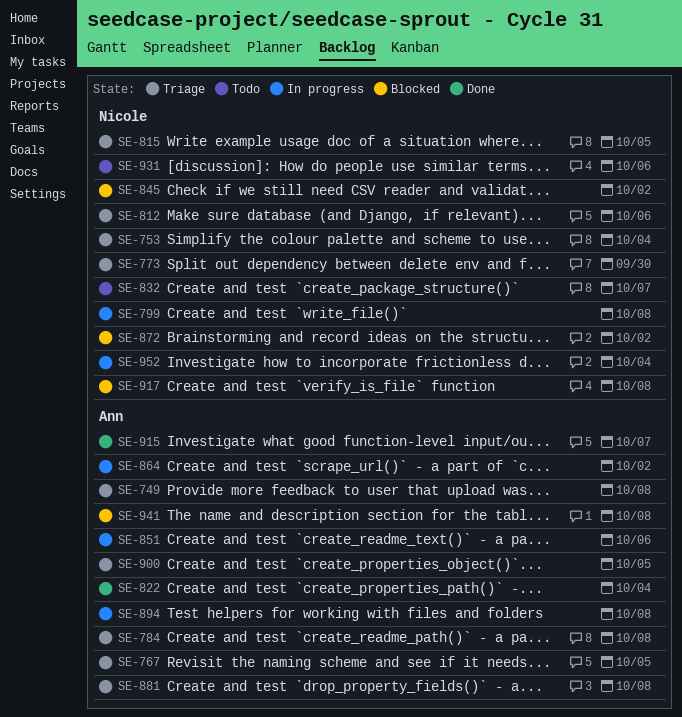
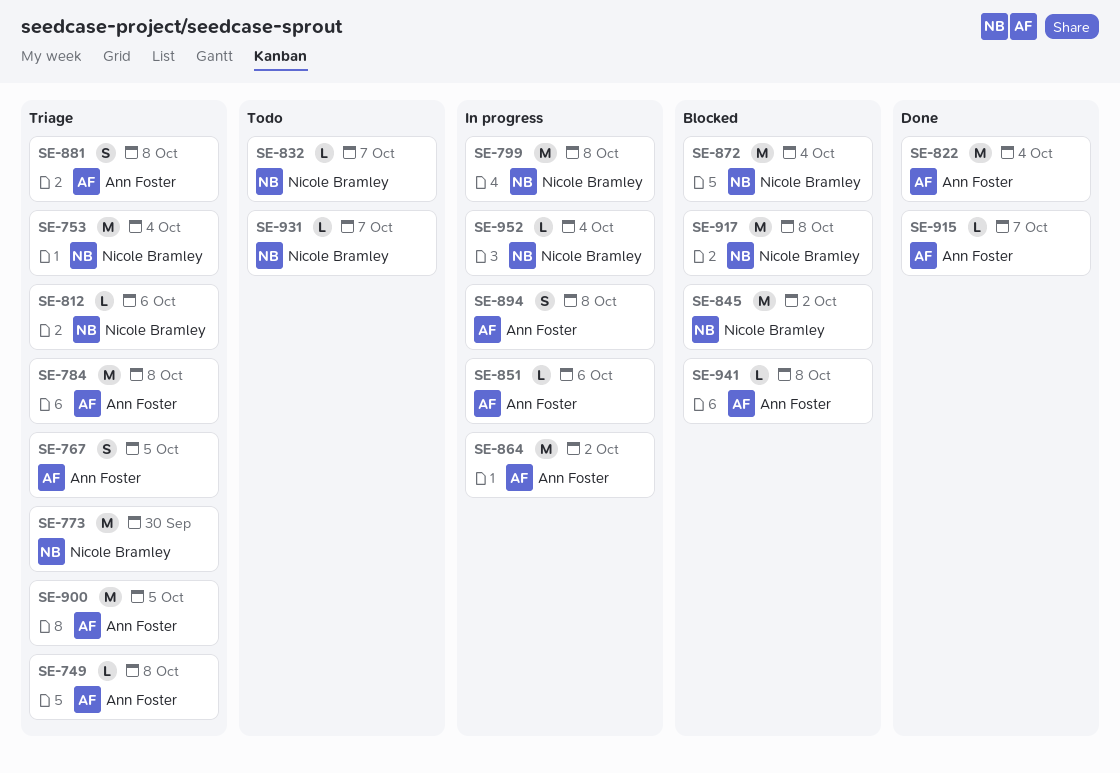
SE-815: present -> none
SE-872, due: Oct 2 -> Oct 4
SE-931, due: Oct 6 -> Oct 7

